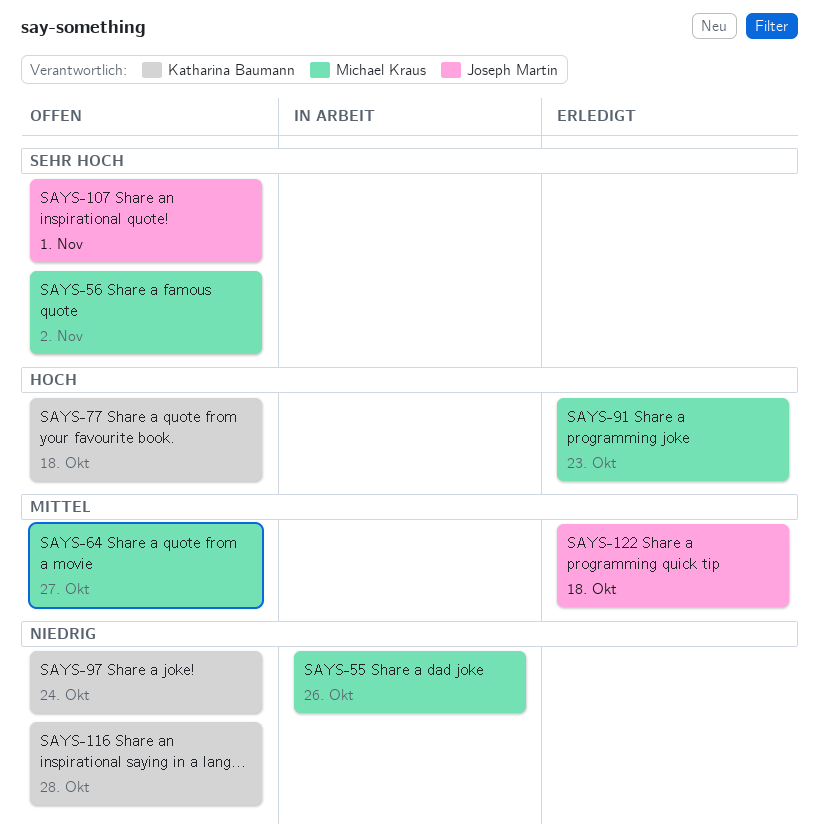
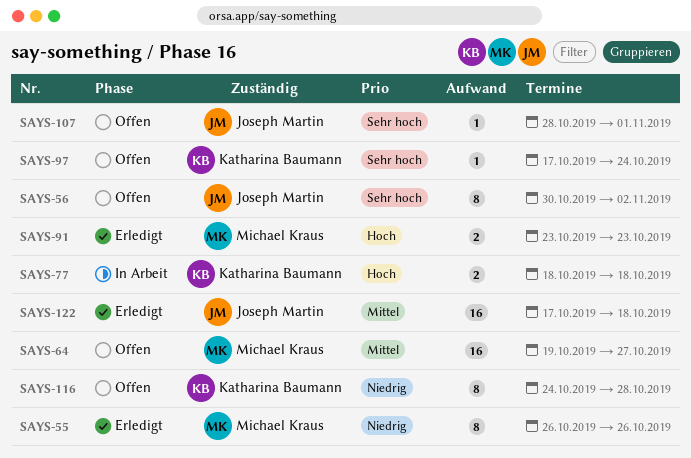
SAYS-55, status: In Arbeit -> Erledigt
SAYS-56, owner: Michael Kraus -> Joseph Martin
SAYS-77, status: Offen -> In Arbeit
SAYS-97, priority: Niedrig -> Sehr hoch

